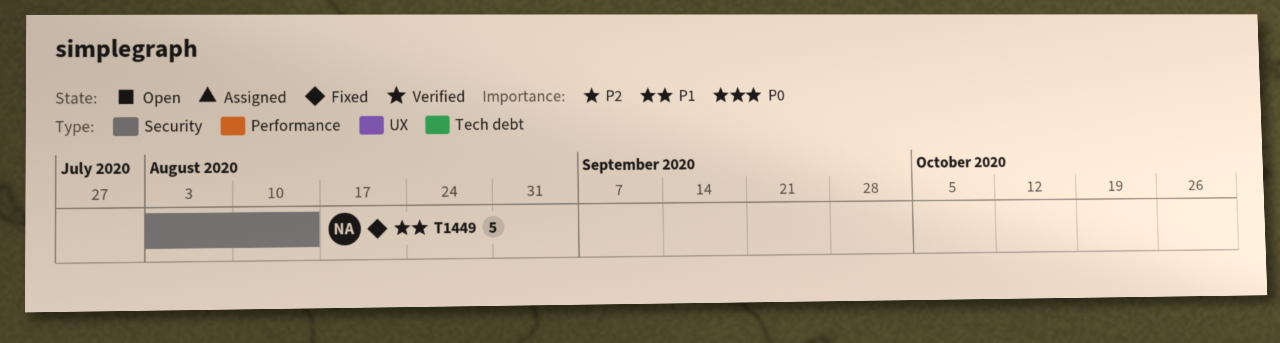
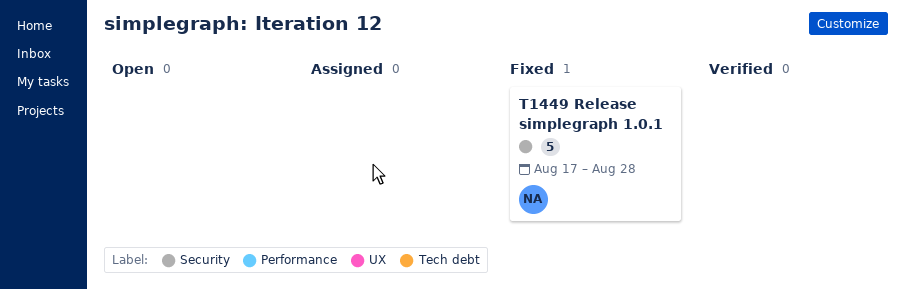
T1449, start: Aug 3 -> Aug 17
T1449, due: Aug 14 -> Aug 28

